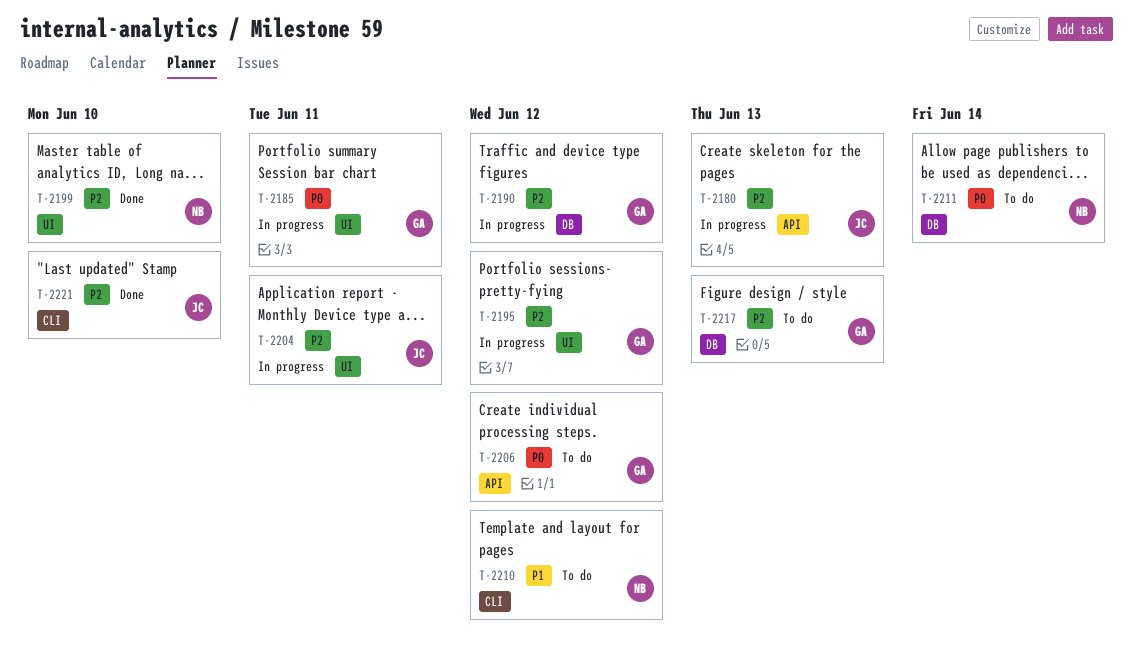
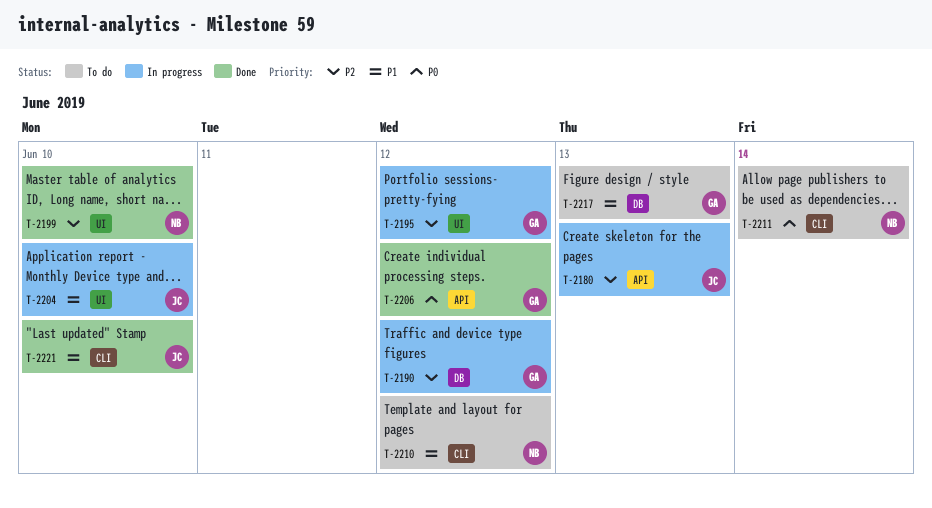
T-2185: present -> none
T-2204, priority: P2 -> P1
T-2204, due: Jun 11 -> Jun 10
T-2206, status: To do -> Done
T-2211, label: DB -> CLI
T-2217, priority: P2 -> P1
T-2221, priority: P2 -> P1

